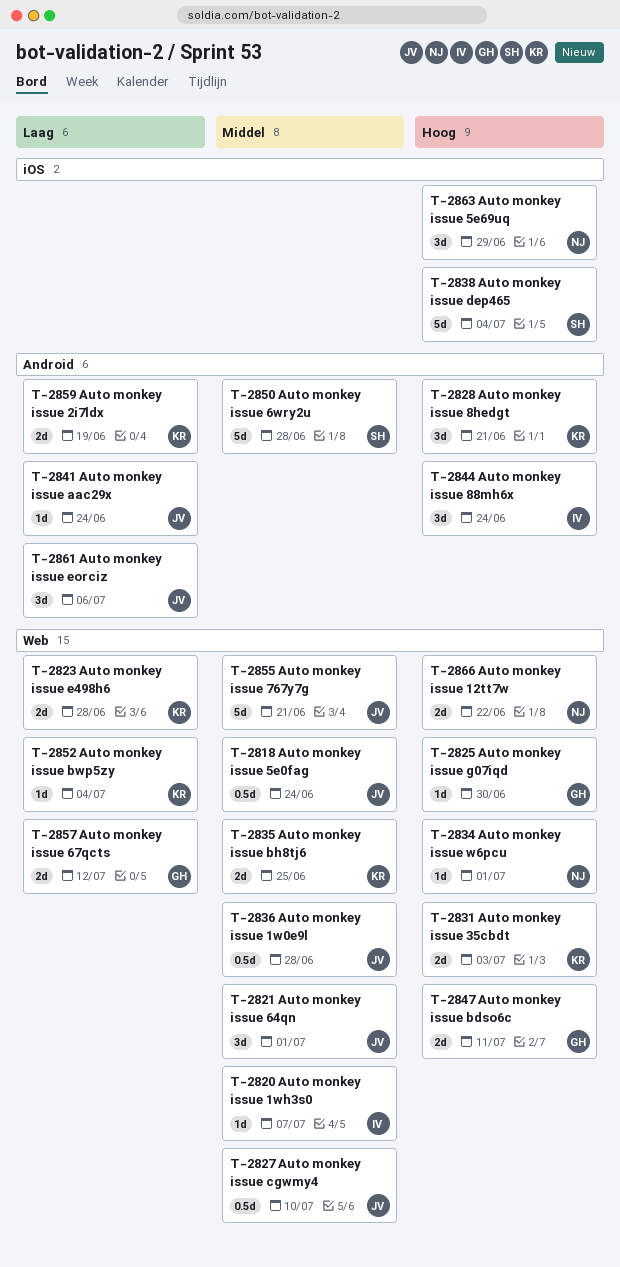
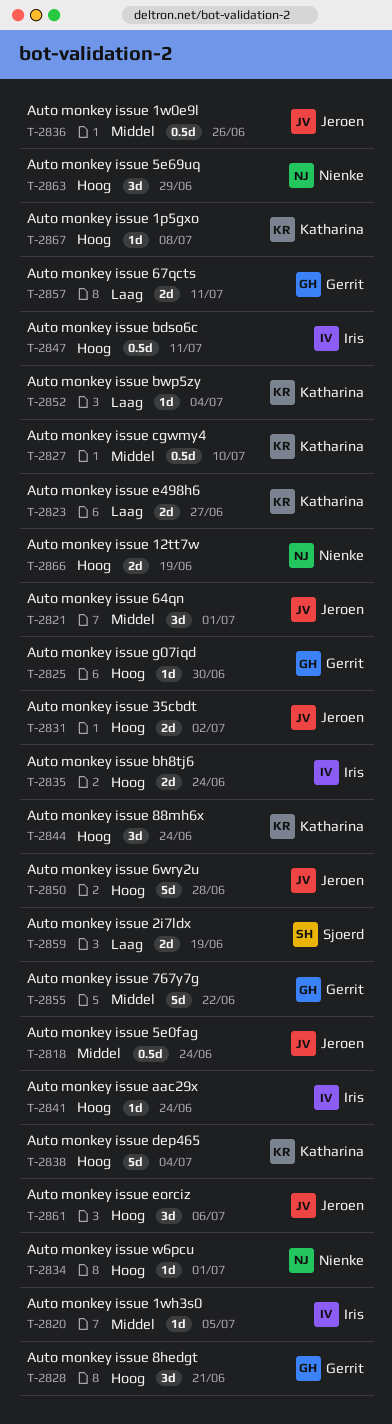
T-2820, due: Jul 7 -> Jul 5
T-2823, due: Jun 28 -> Jun 27
T-2827, owner: Jeroen -> Katharina
T-2828, owner: Katharina -> Gerrit
T-2831, owner: Katharina -> Jeroen
T-2831, due: Jul 3 -> Jul 2
T-2835, owner: Katharina -> Iris
T-2835, priority: Middel -> Hoog
T-2835, due: Jun 25 -> Jun 24
T-2836, due: Jun 28 -> Jun 26
T-2838, owner: Sjoerd -> Katharina
T-2841, owner: Jeroen -> Iris
T-2841, priority: Laag -> Hoog
T-2844, owner: Iris -> Katharina
T-2847, owner: Gerrit -> Iris
T-2847, estimate: 2d -> 0.5d
T-2850, owner: Sjoerd -> Jeroen
T-2850, priority: Middel -> Hoog
T-2855, owner: Jeroen -> Gerrit
T-2855, due: Jun 21 -> Jun 22
T-2857, due: Jul 12 -> Jul 11
T-2859, owner: Katharina -> Sjoerd
T-2861, priority: Laag -> Hoog
T-2866, due: Jun 22 -> Jun 19
T-2867: none -> present

